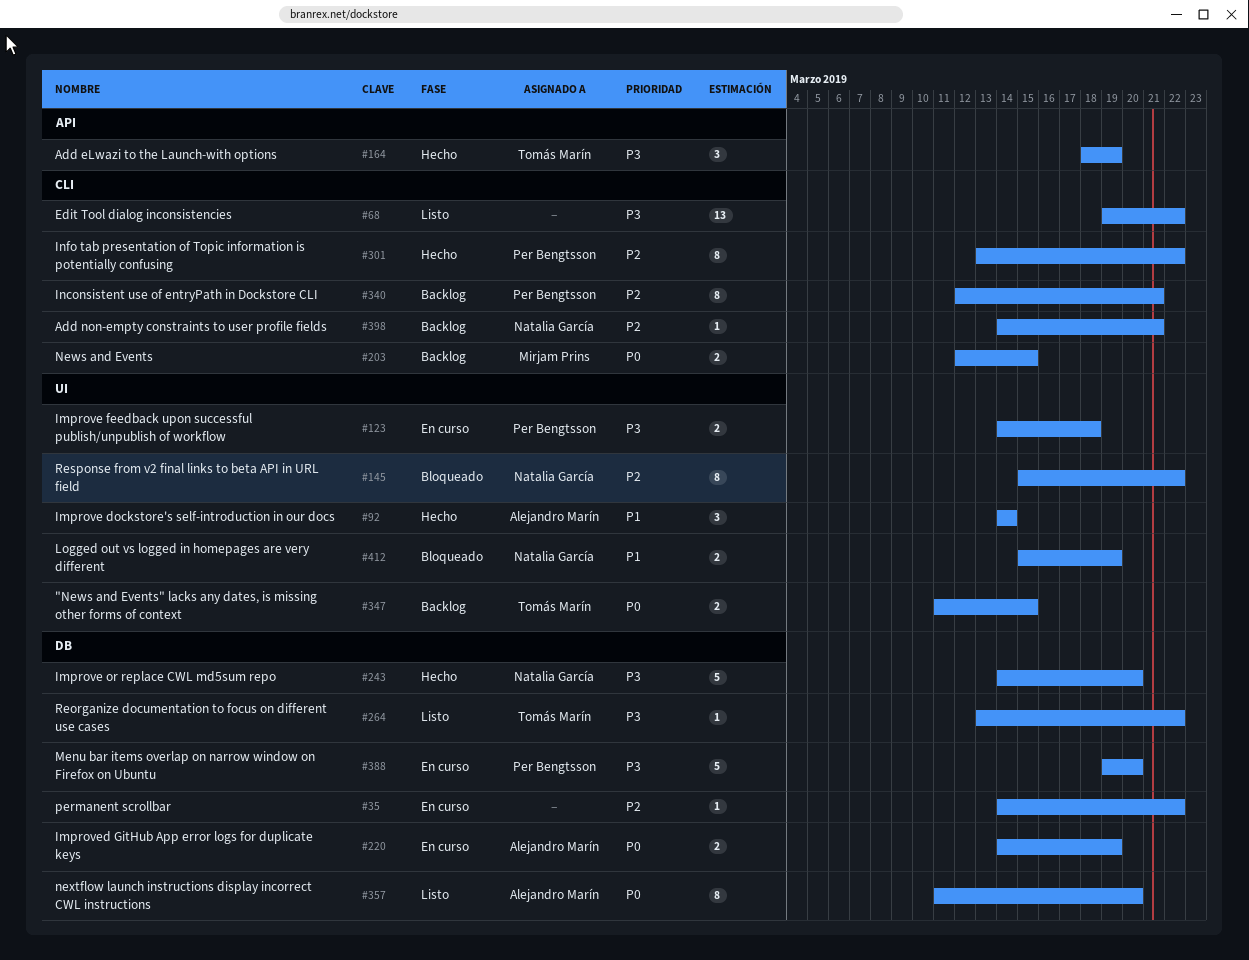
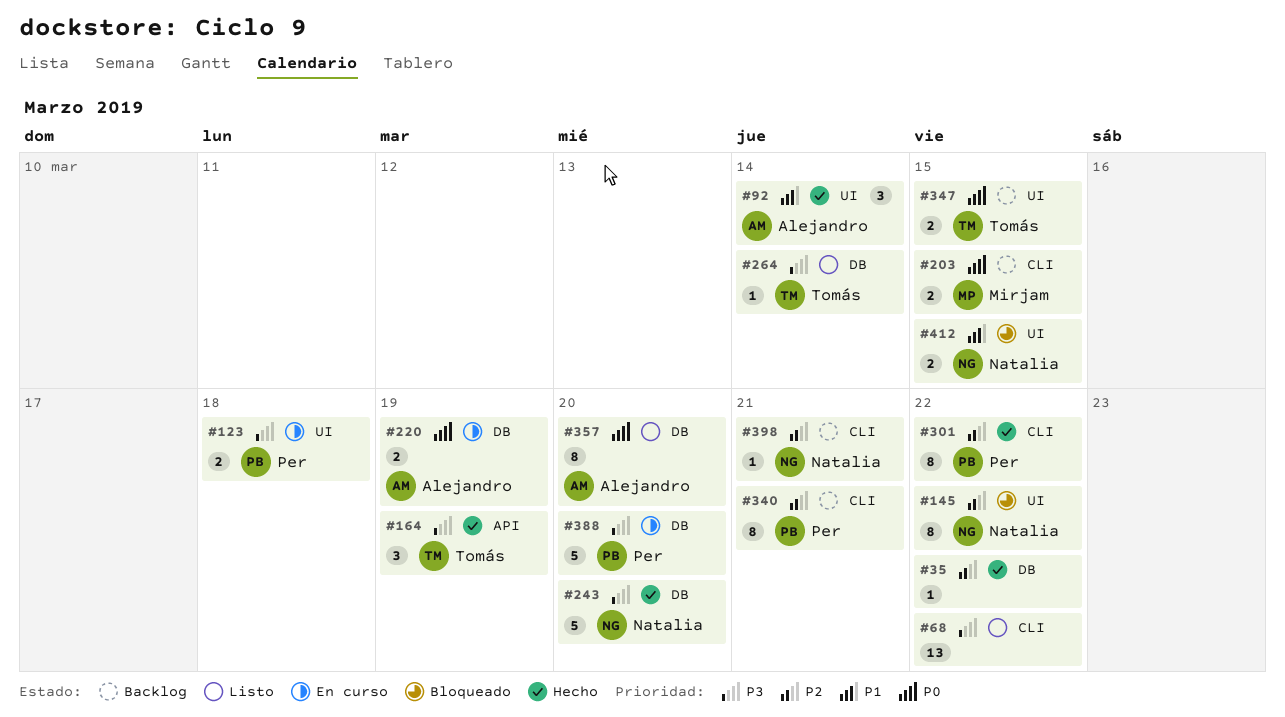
#35, status: En curso -> Hecho
#264, due: Mar 22 -> Mar 14
#412, due: Mar 19 -> Mar 15

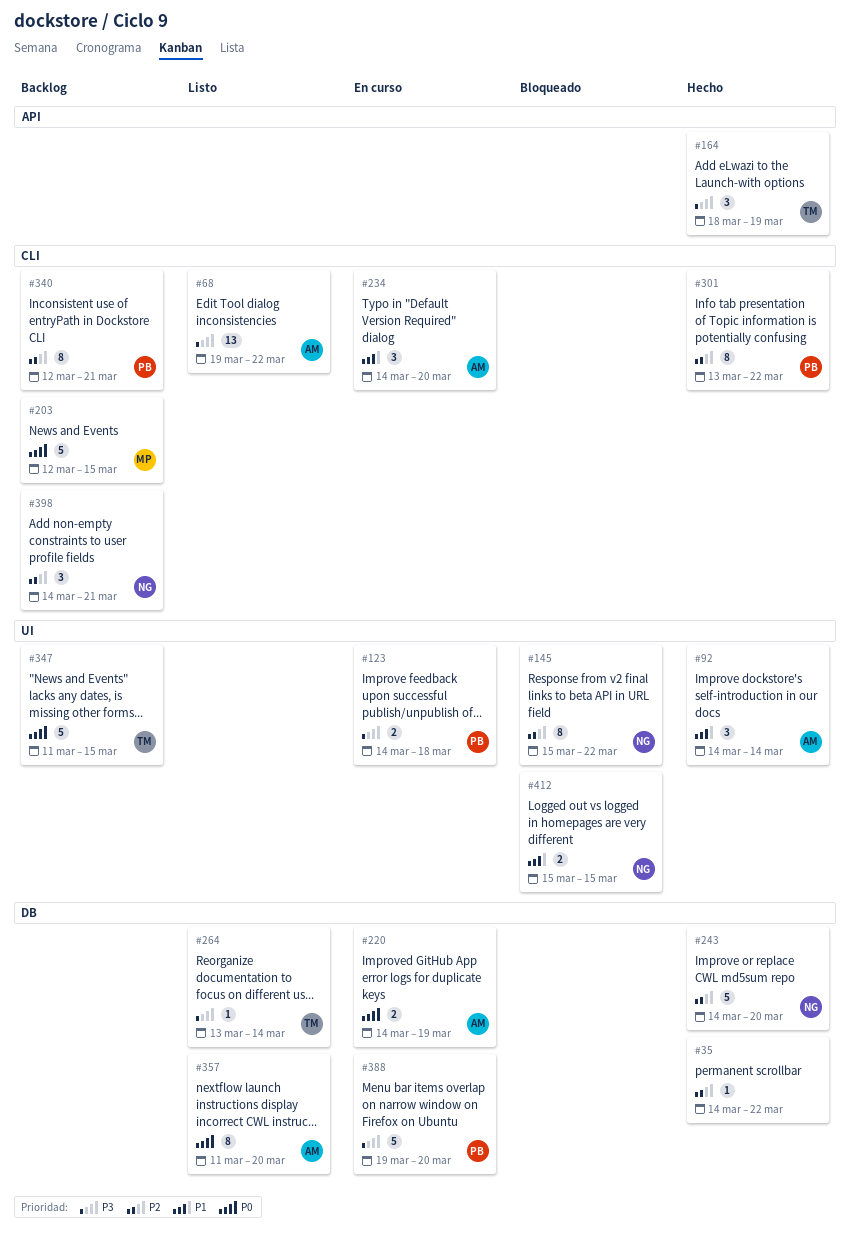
#68, owner: none -> Alejandro
#203, estimate: 2 -> 5
#234: none -> present
#243, priority: P3 -> P2
#347, estimate: 2 -> 5
#398, estimate: 1 -> 3

